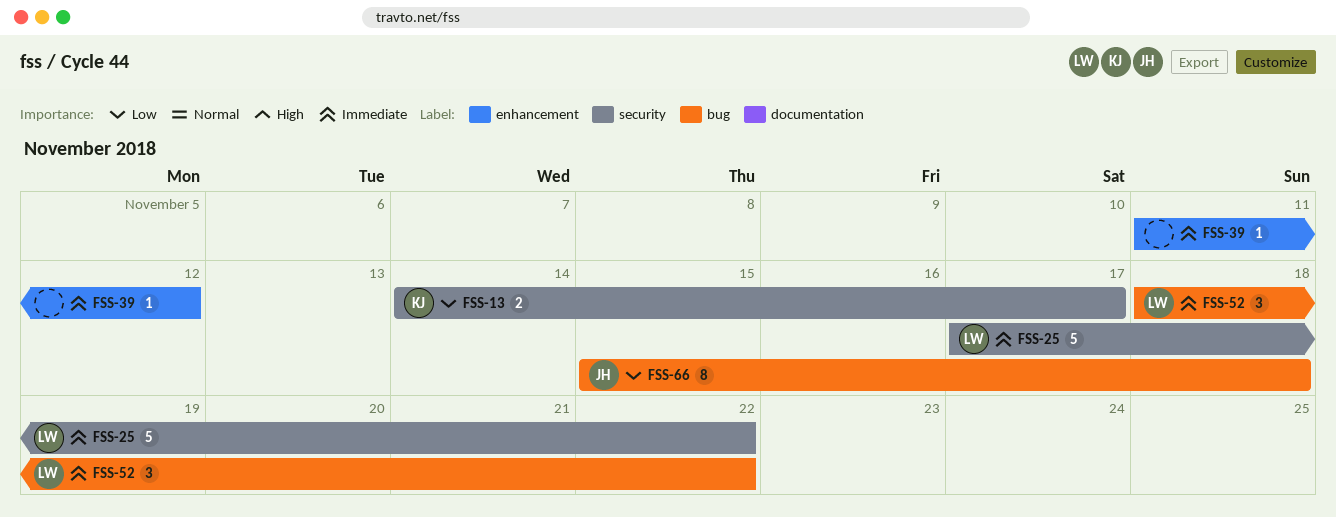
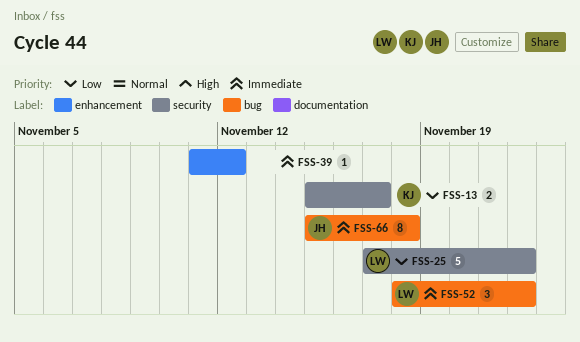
FSS-13, start: Nov 14 -> Nov 15
FSS-25, priority: Immediate -> Low
FSS-66, priority: Low -> Immediate

